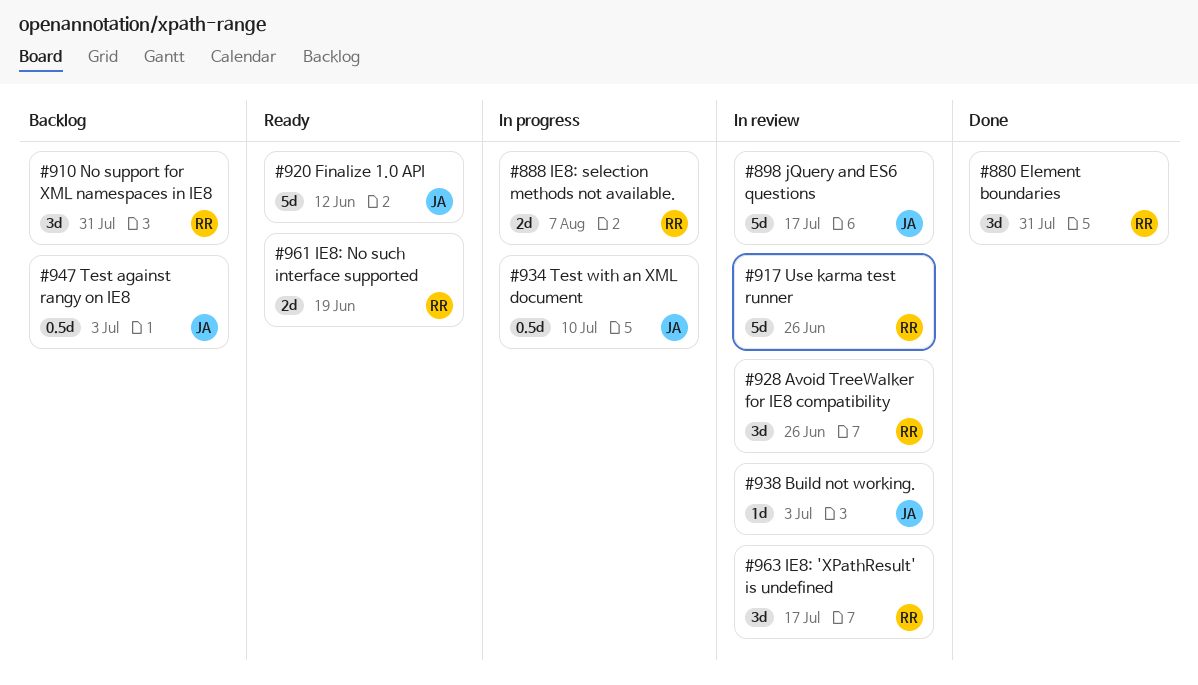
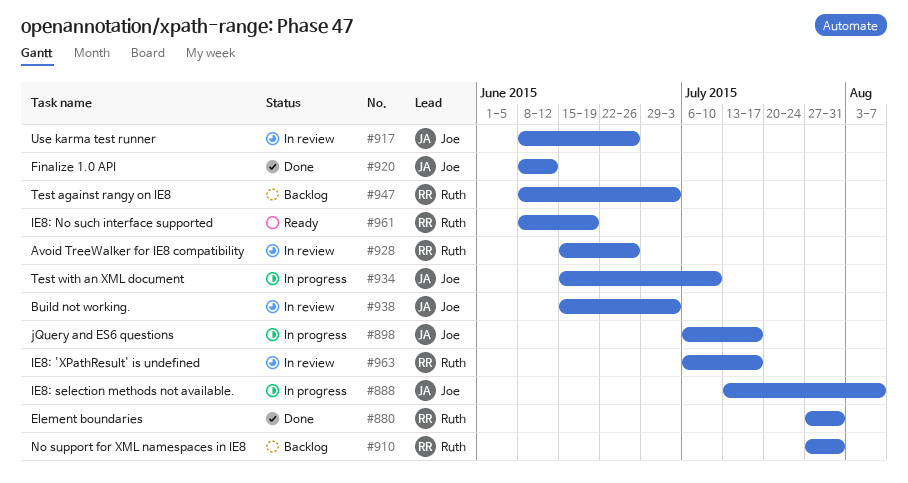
#888, owner: Ruth -> Joe
#898, status: In review -> In progress
#917, owner: Ruth -> Joe
#920, status: Ready -> Done
#947, owner: Joe -> Ruth

